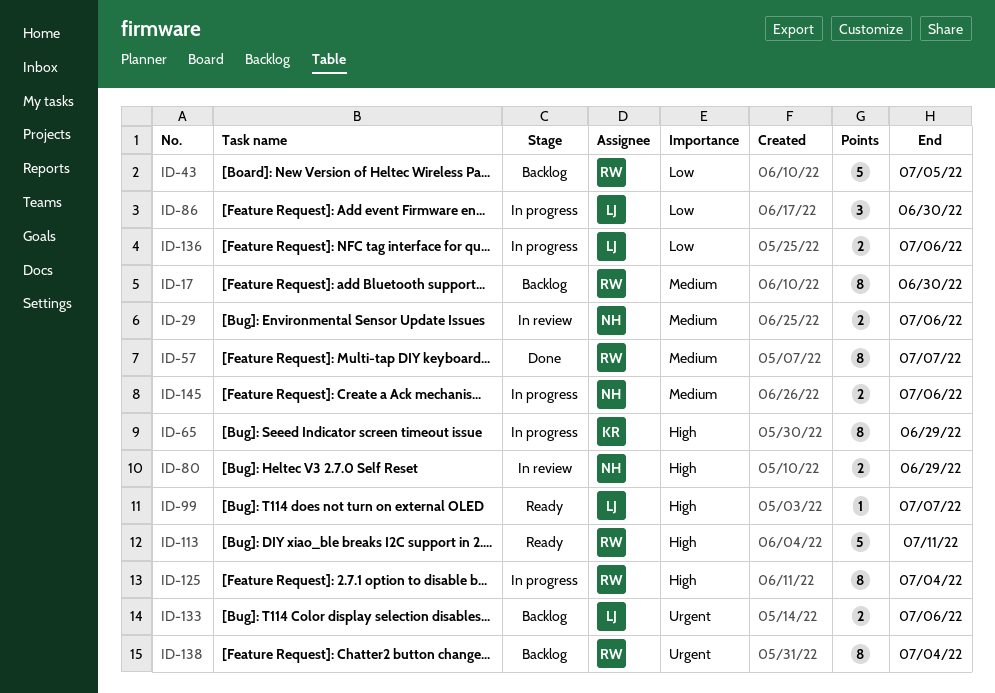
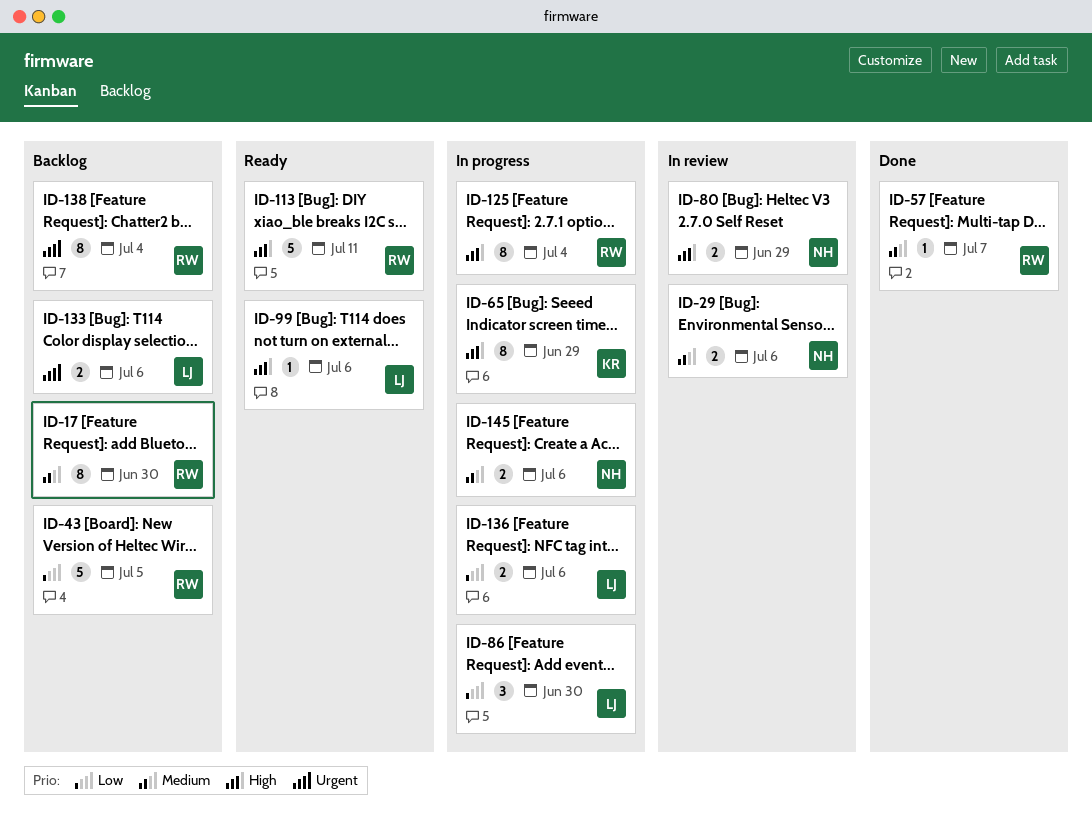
ID-57, estimate: 8 -> 1
ID-99, due: Jul 7 -> Jul 6

